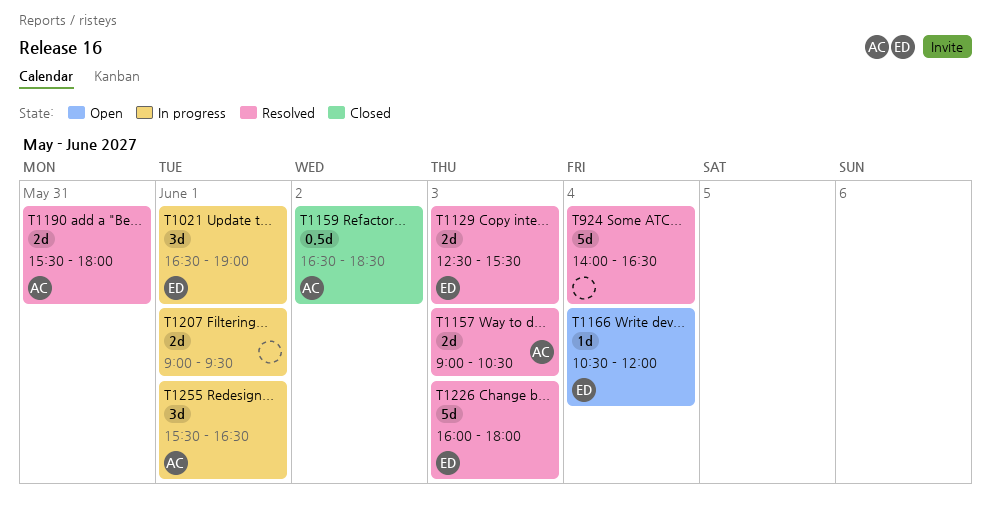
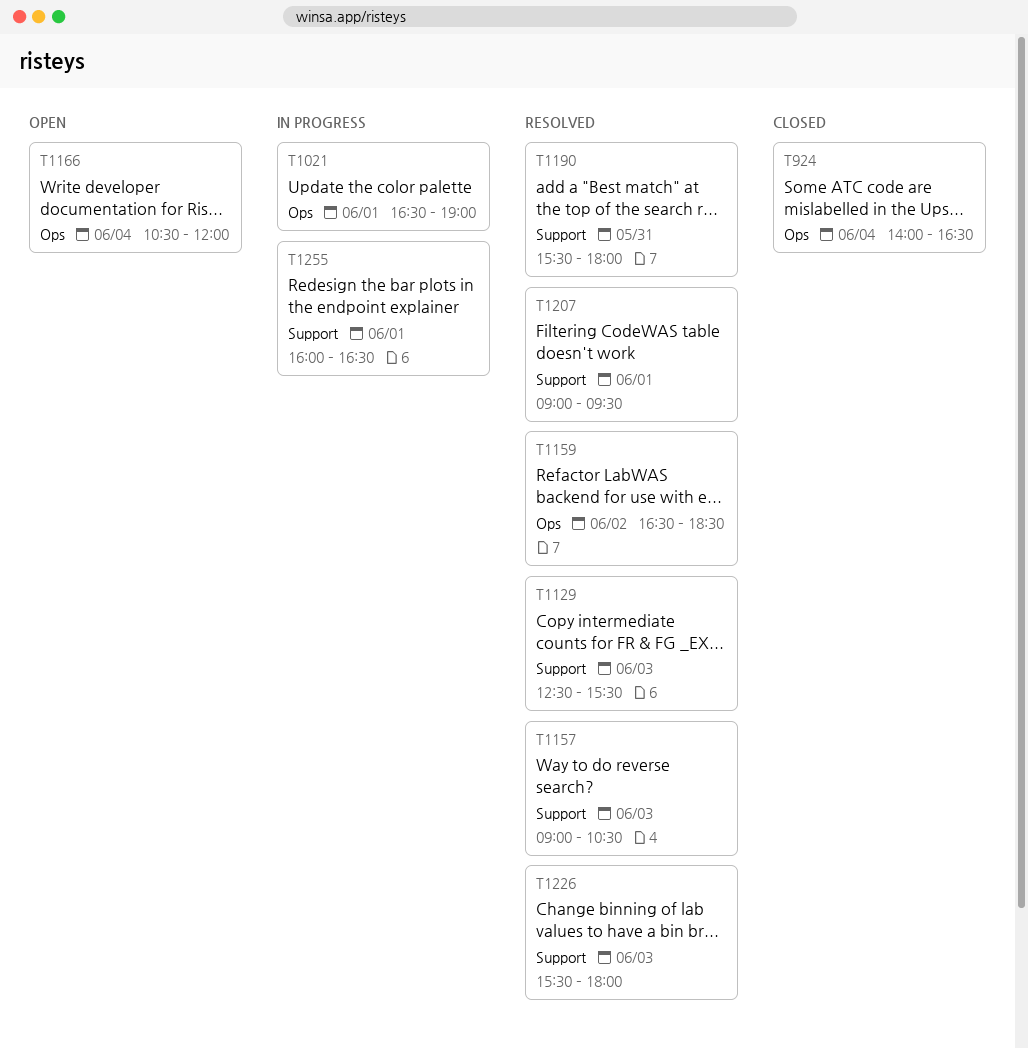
T924, status: Resolved -> Closed
T1159, status: Closed -> Resolved
T1207, status: In progress -> Resolved
T1226, begins: 16:00 -> 15:30
T1255, begins: 15:30 -> 16:00

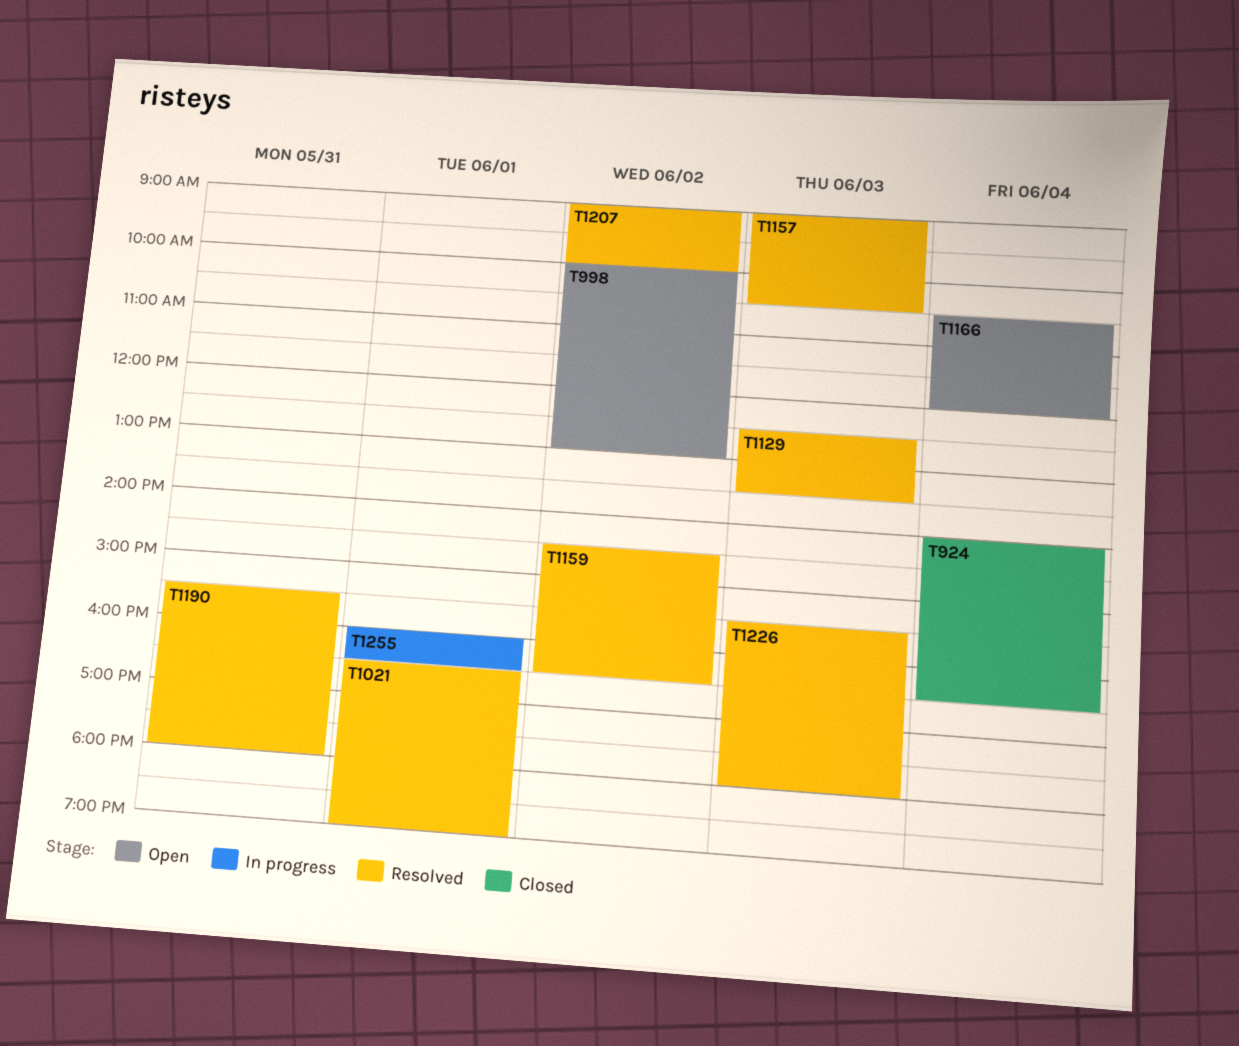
T998: none -> present
T1021, status: In progress -> Resolved
T1129, ends: 15:30 -> 13:30
T1159, begins: 16:30 -> 14:30
T1159, ends: 18:30 -> 16:30
T1207, day: Jun 1 -> Jun 2
T1207, ends: 09:30 -> 10:00

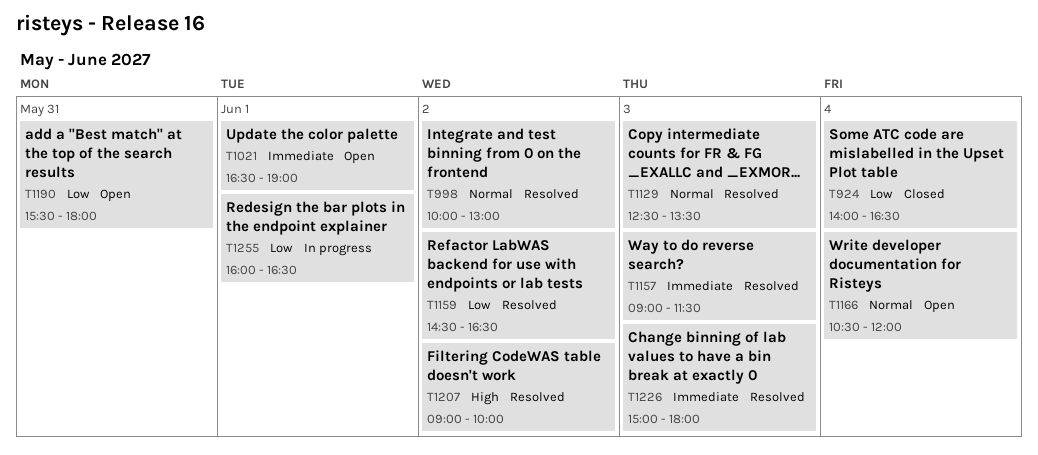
T998, status: Open -> Resolved
T1021, status: Resolved -> Open
T1157, ends: 10:30 -> 11:30
T1190, status: Resolved -> Open
T1226, begins: 15:30 -> 15:00

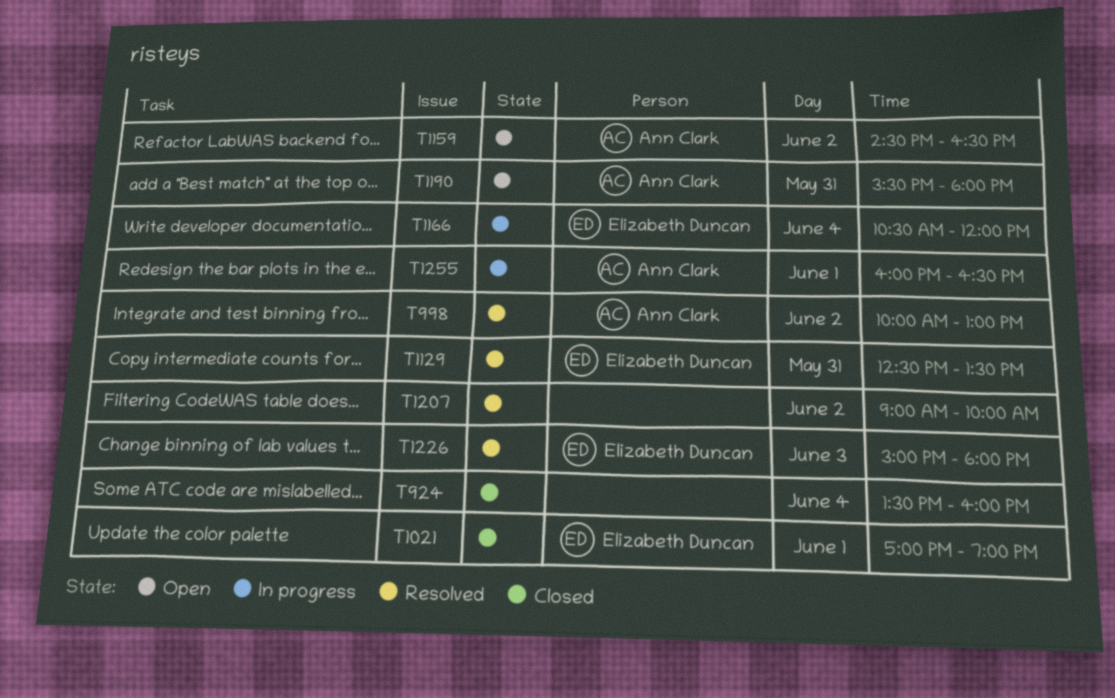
T924, begins: 14:00 -> 13:30
T924, ends: 16:30 -> 16:00
T1021, status: Open -> Closed
T1021, begins: 16:30 -> 17:00
T1129, day: Jun 3 -> May 31
T1157: present -> none
T1159, status: Resolved -> Open
T1166, status: Open -> In progress

